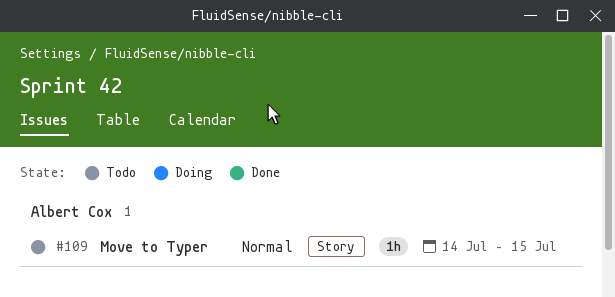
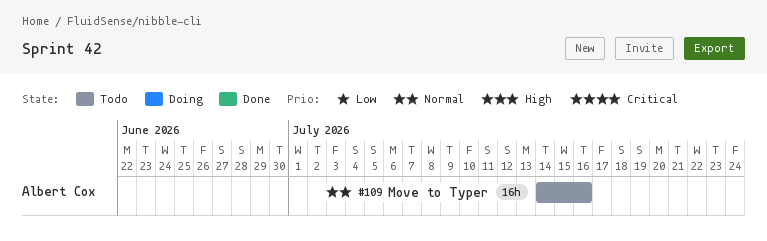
#109, estimate: 1h -> 16h
#109, due: Jul 15 -> Jul 16

